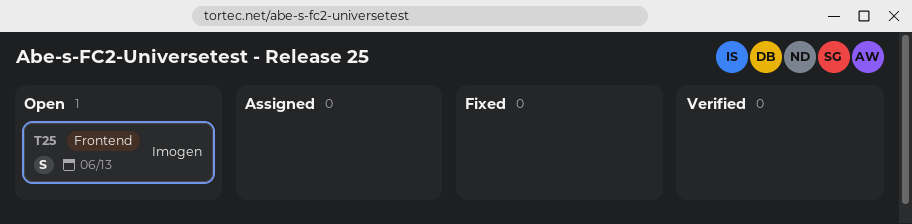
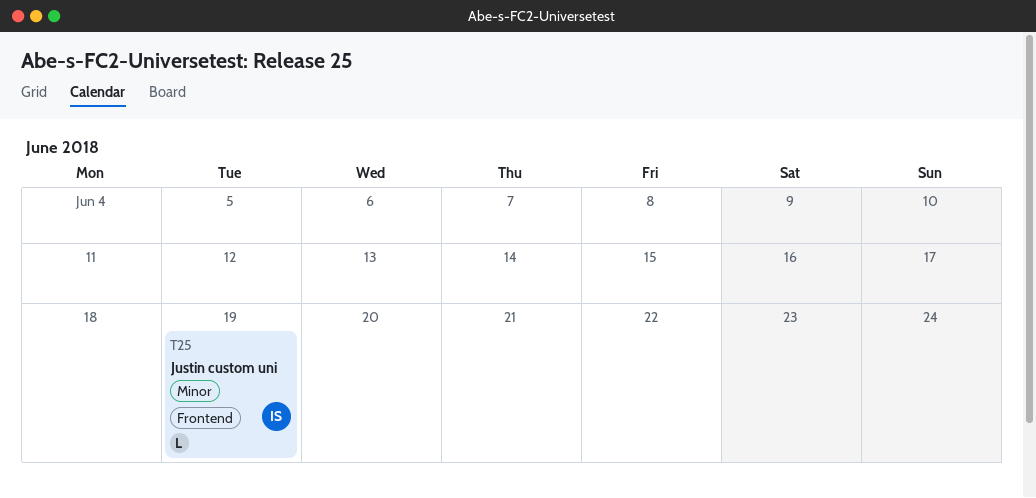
T25, estimate: S -> L
T25, due: Jun 13 -> Jun 19

